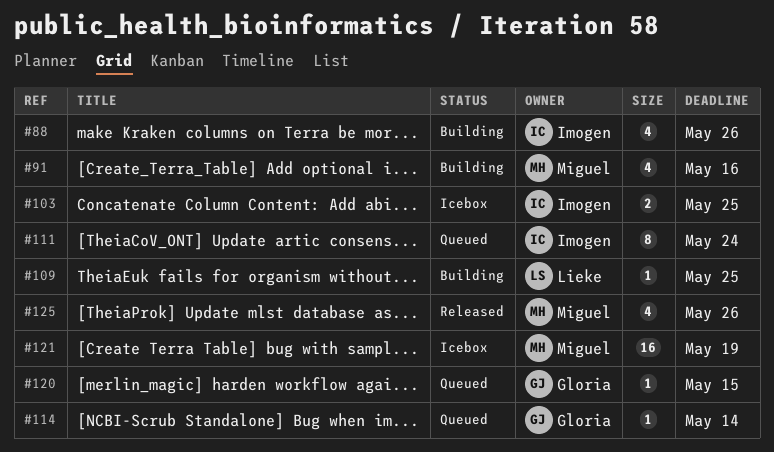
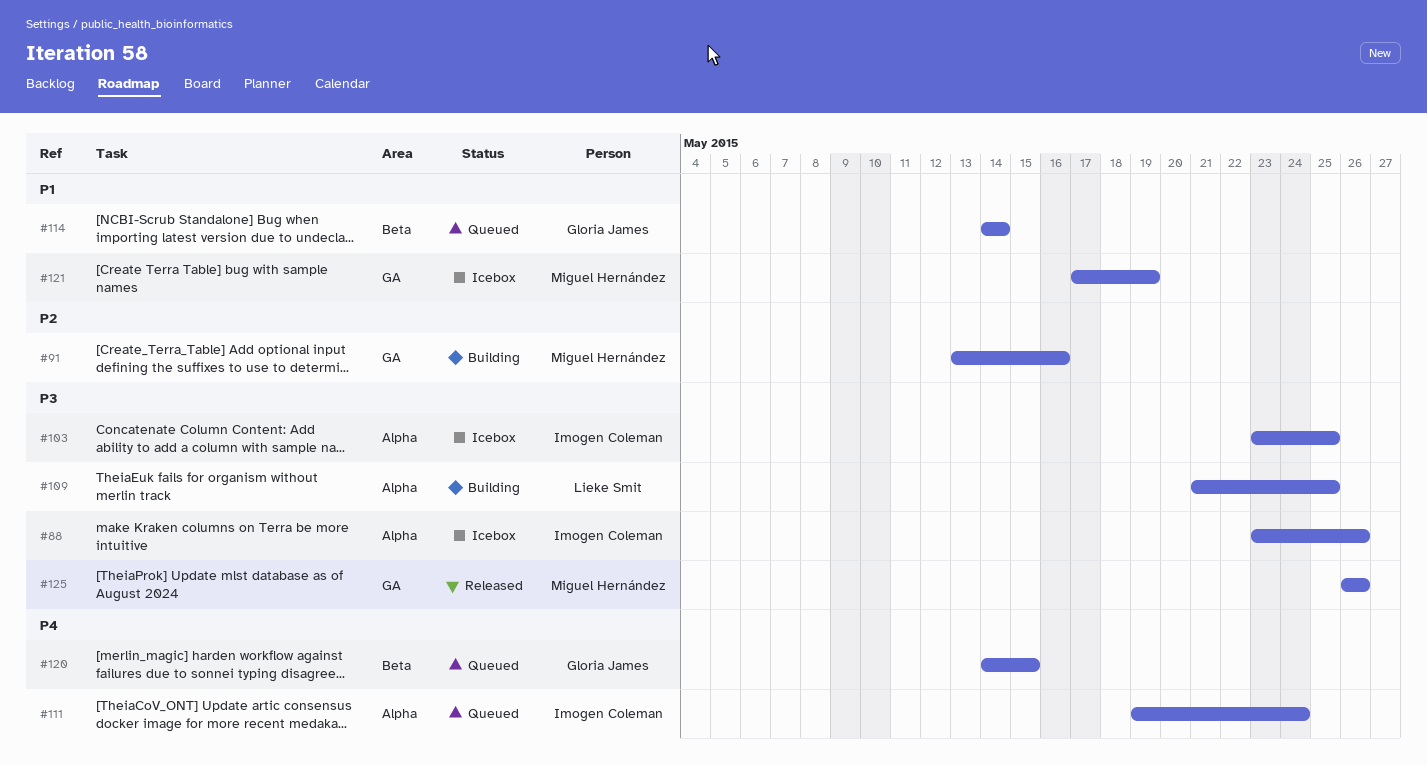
#88, status: Building -> Icebox

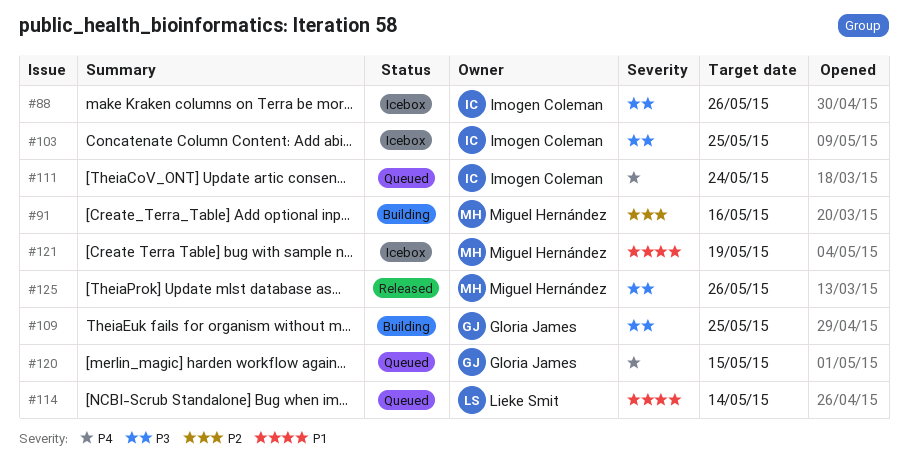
#109, owner: Lieke Smit -> Gloria James
#114, owner: Gloria James -> Lieke Smit

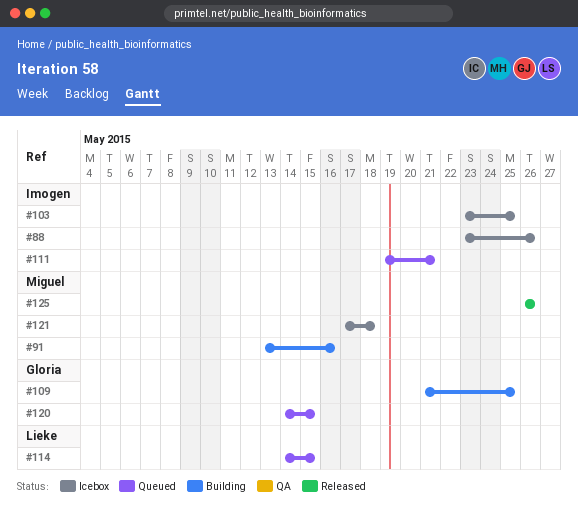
#111, due: May 24 -> May 21
#114, due: May 14 -> May 15
#121, due: May 19 -> May 18

